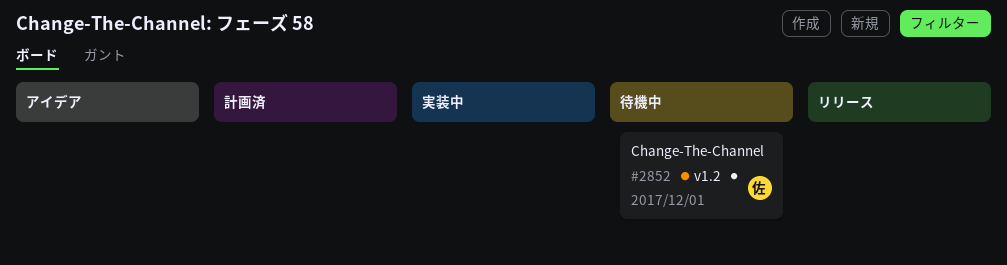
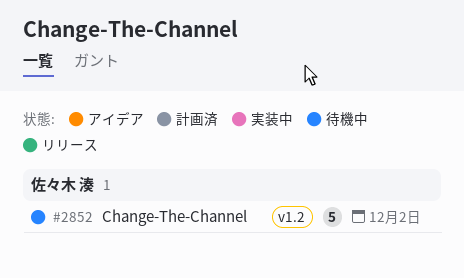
#2852, estimate: 1 -> 5
#2852, due: Dec 1 -> Dec 2

